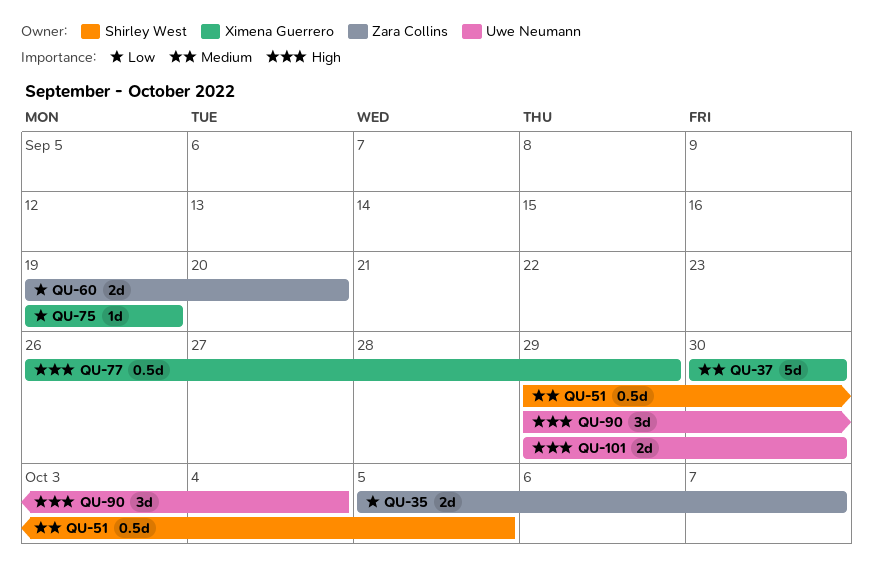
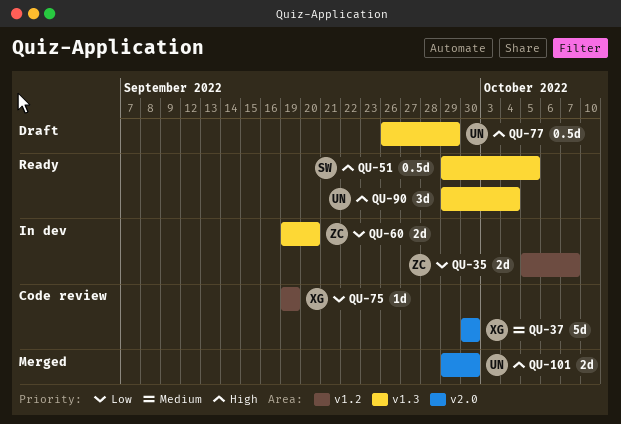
QU-51, priority: Medium -> High
QU-77, owner: Ximena Guerrero -> Uwe Neumann

